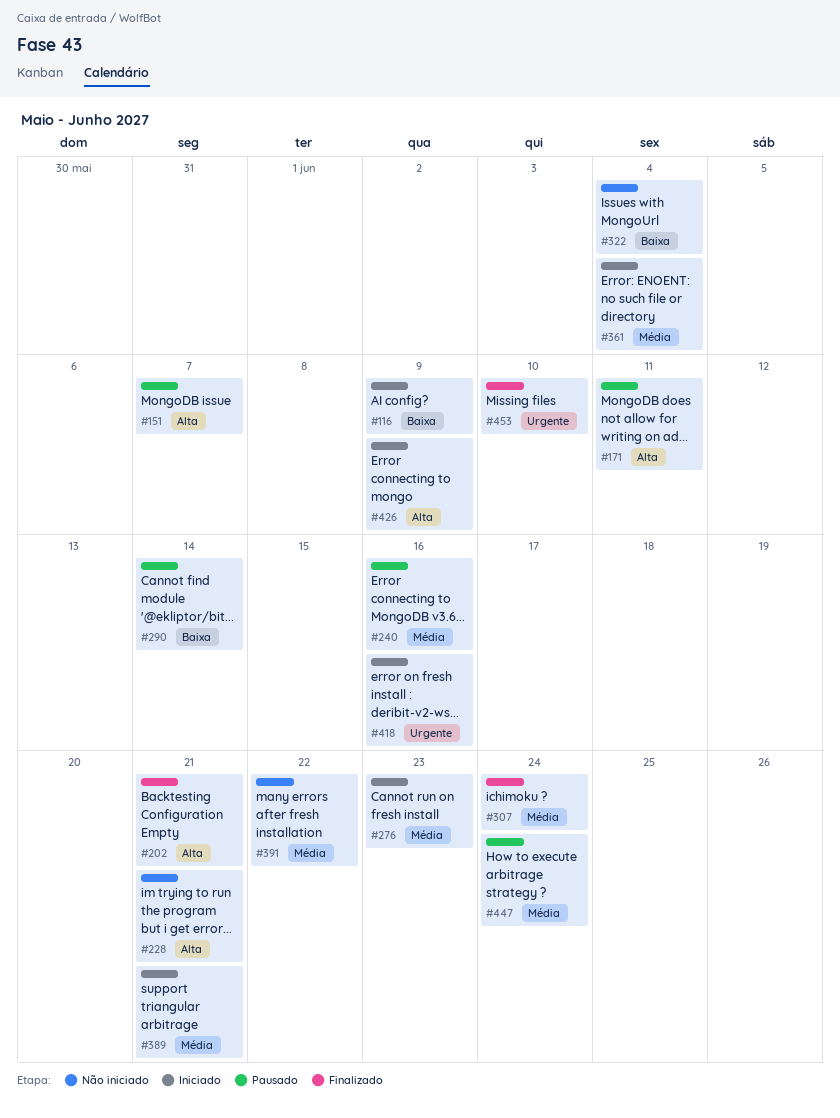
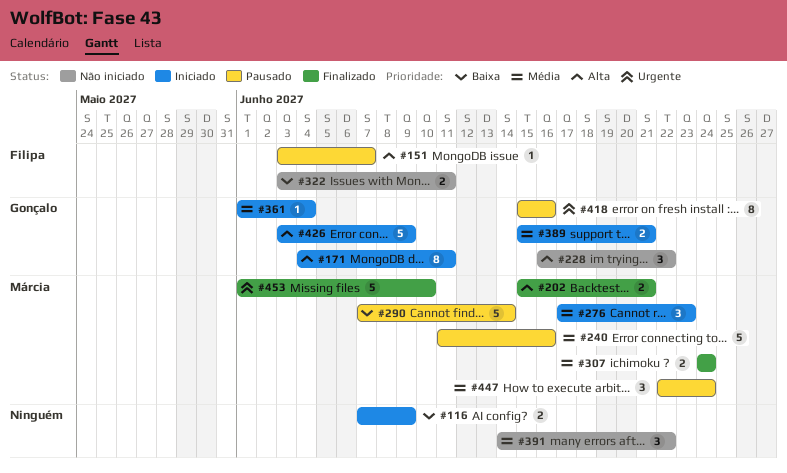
#171, status: Pausado -> Iniciado
#228, due: Jun 21 -> Jun 22
#322, due: Jun 4 -> Jun 11
#418, status: Iniciado -> Pausado

